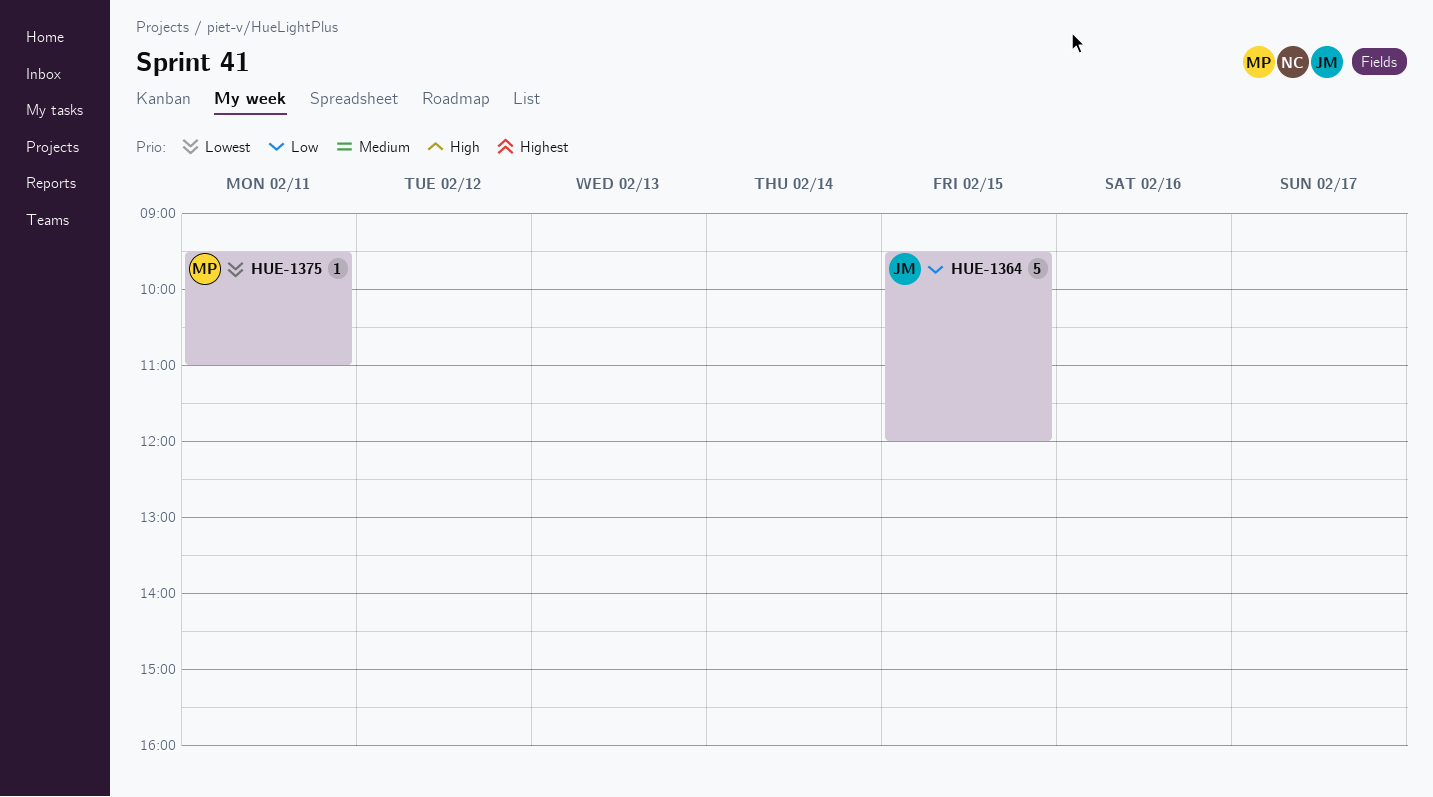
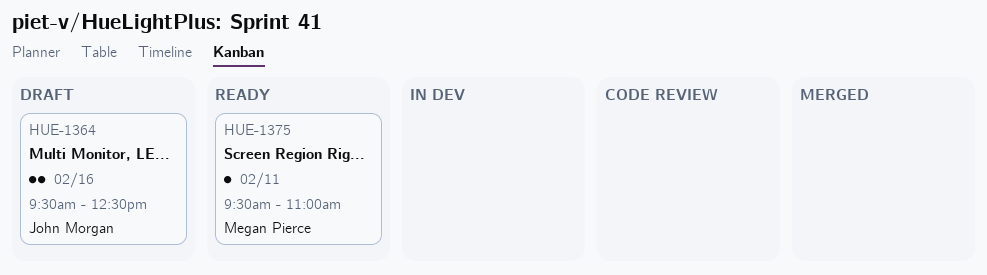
HUE-1364, estimate: 5 -> 2
HUE-1364, day: Feb 15 -> Feb 16
HUE-1364, ends: 12:00 -> 12:30

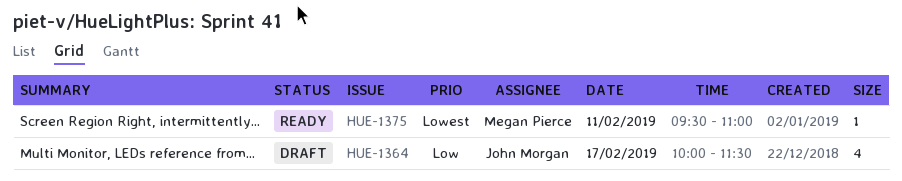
HUE-1364, estimate: 2 -> 4
HUE-1364, day: Feb 16 -> Feb 17
HUE-1364, begins: 09:30 -> 10:00
HUE-1364, ends: 12:30 -> 11:30

